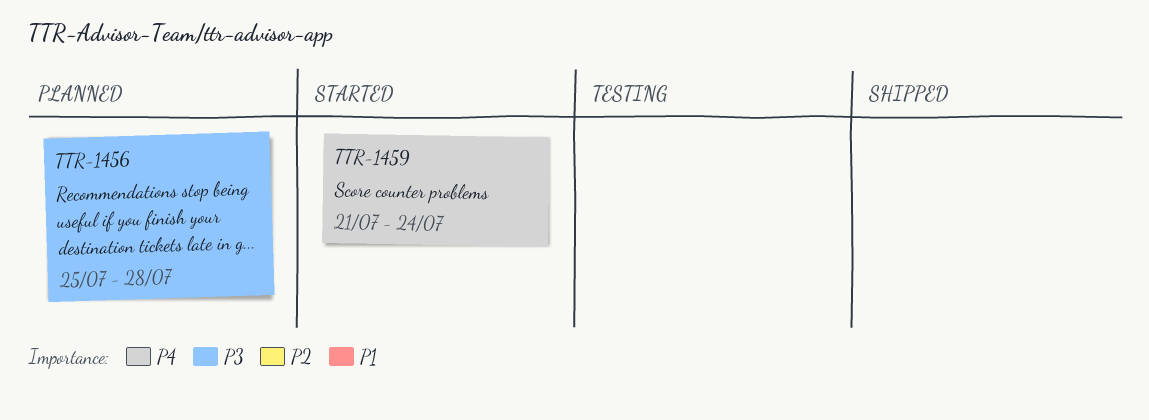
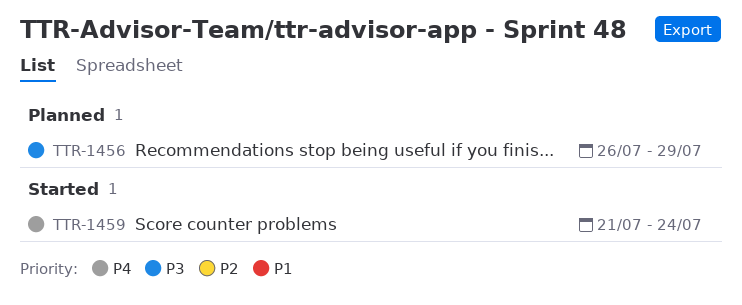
TTR-1456, start: Jul 25 -> Jul 26
TTR-1456, due: Jul 28 -> Jul 29

